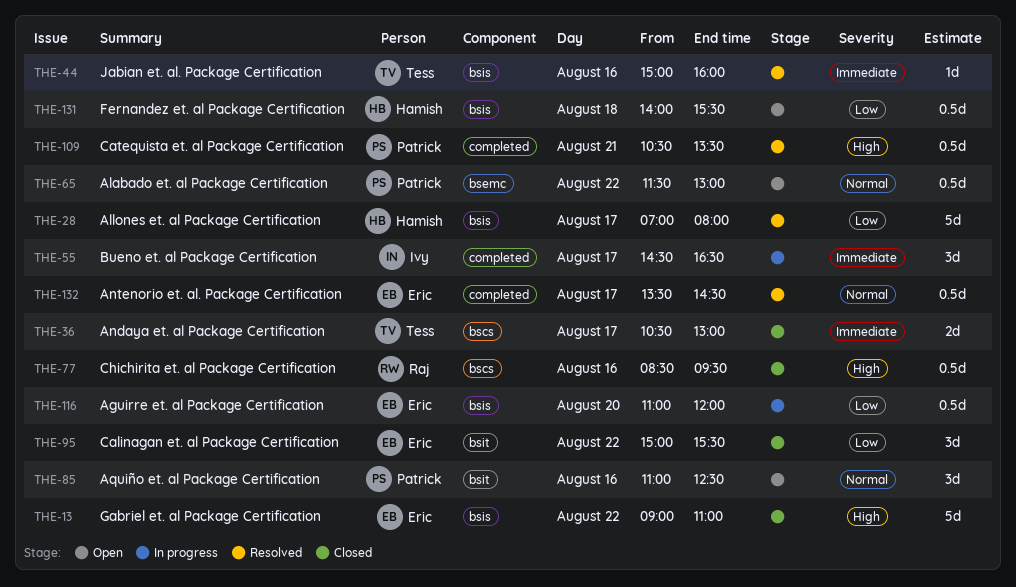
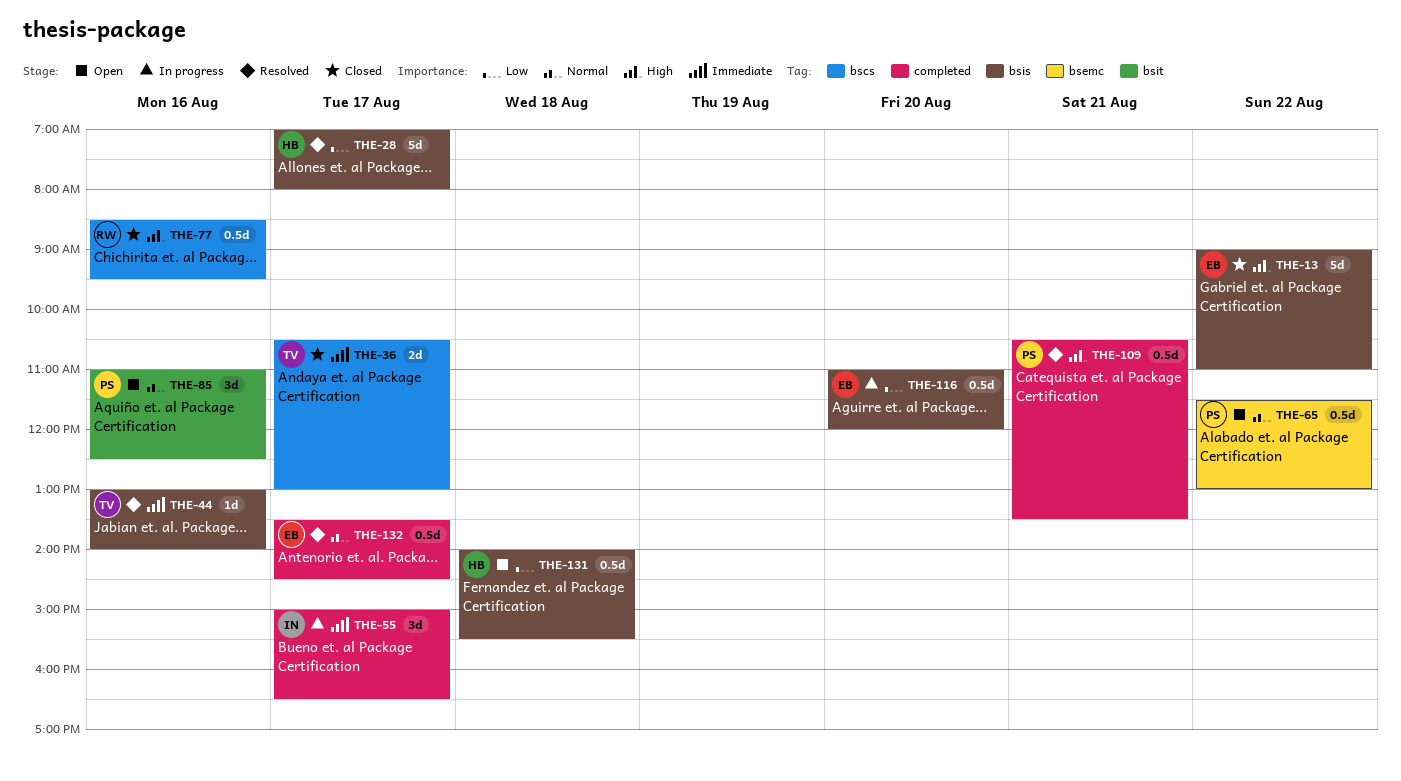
THE-44, begins: 15:00 -> 13:00
THE-44, ends: 16:00 -> 14:00
THE-55, begins: 14:30 -> 15:00
THE-95: present -> none

